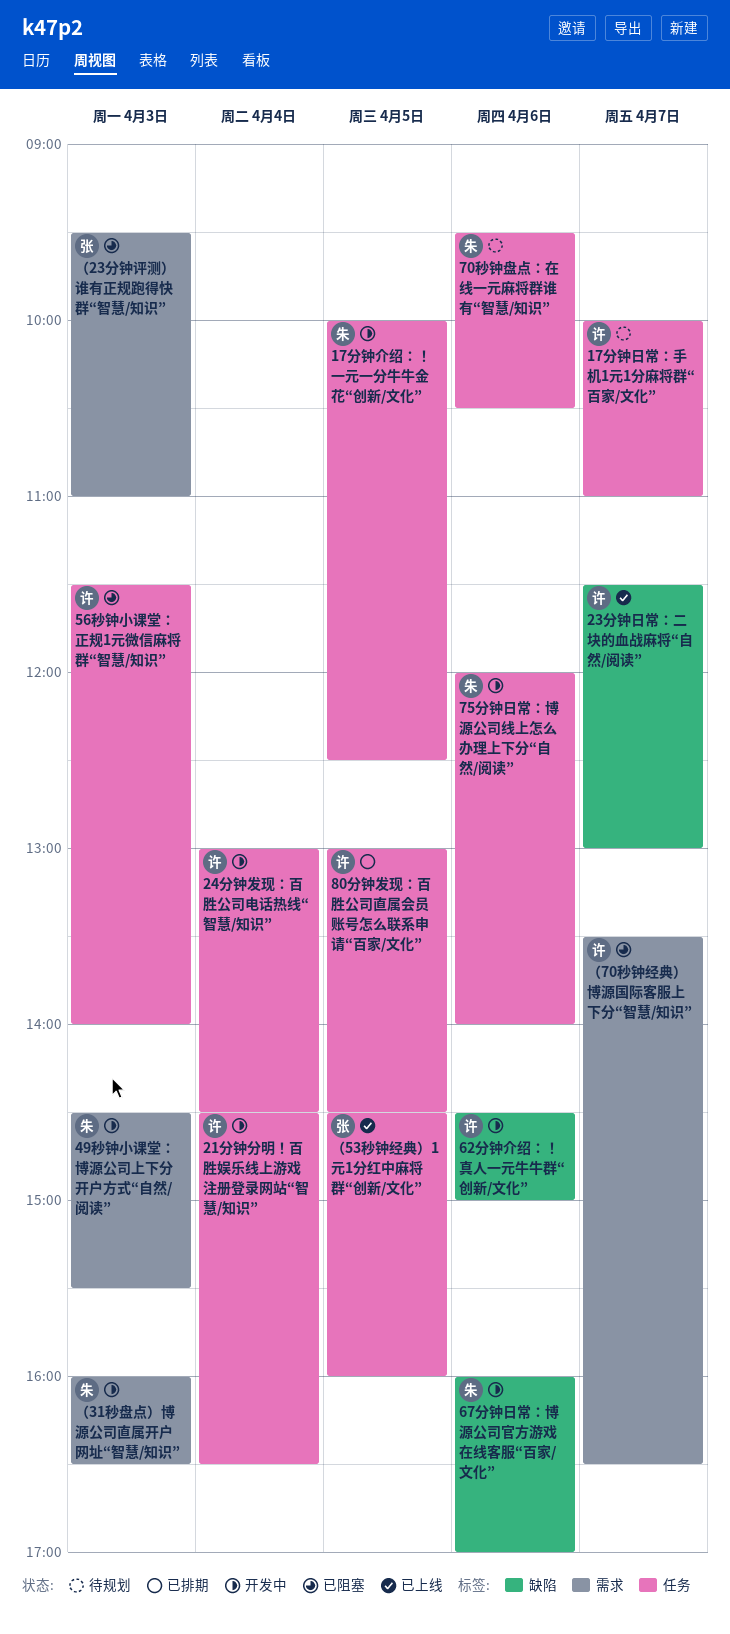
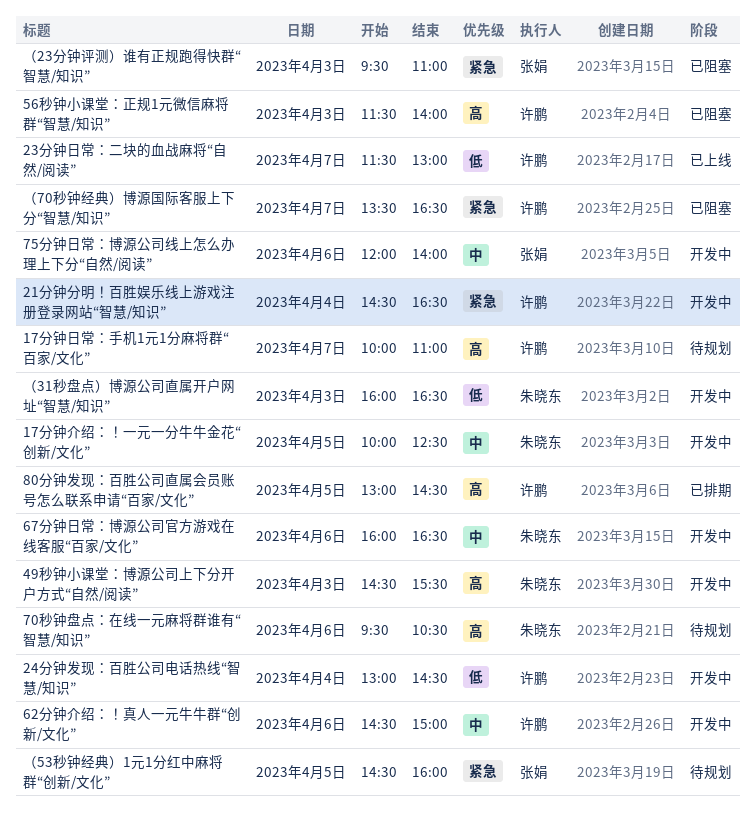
67分钟日常：博源公司官方游戏在线客服“百家/文化”, ends: 17:00 -> 16:30
75分钟日常：博源公司线上怎么办理上下分“自然/阅读”, owner: 朱晓东 -> 张娟
（53秒钟经典）1元1分红中麻将群“创新/文化”, status: 已上线 -> 待规划

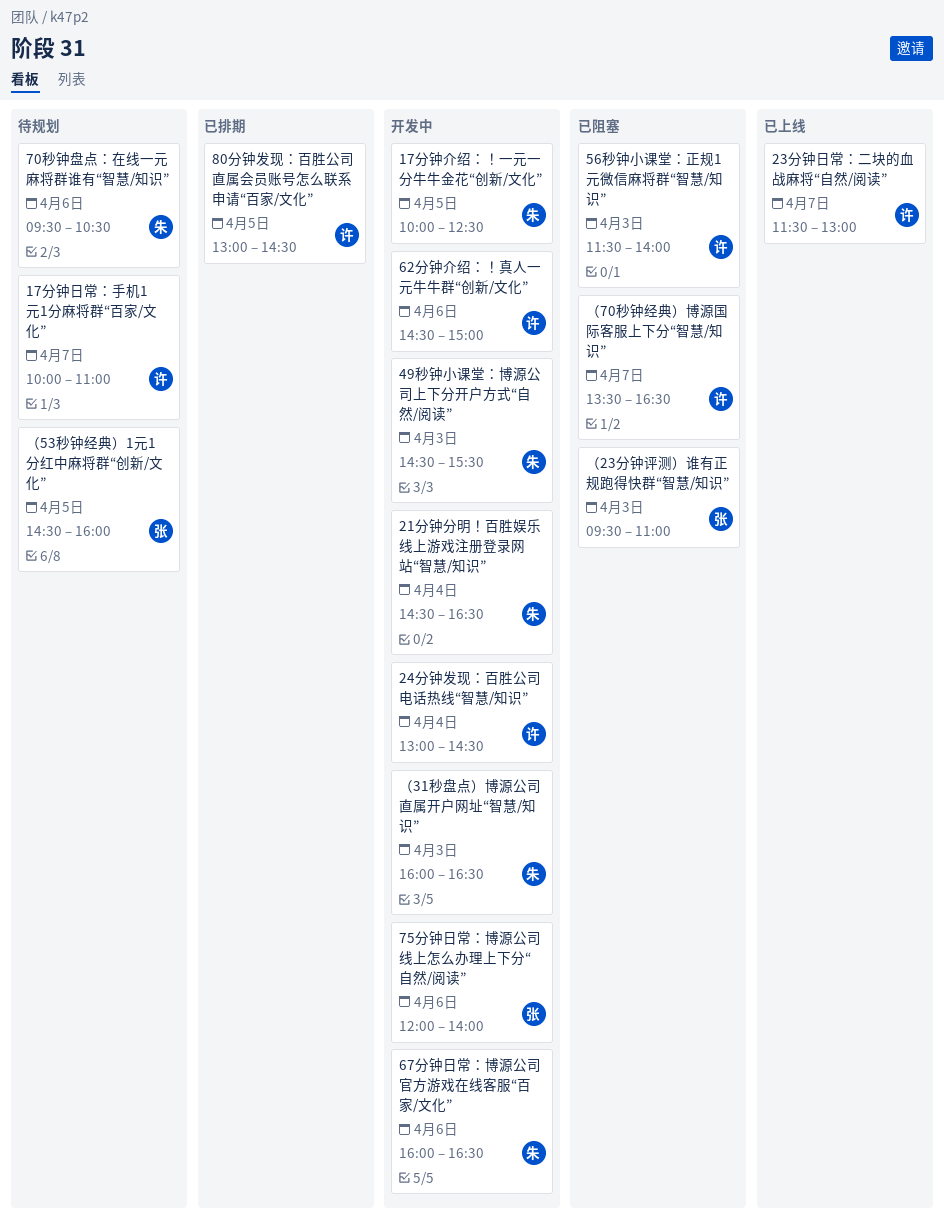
21分钟分明！百胜娱乐线上游戏注册登录网站“智慧/知识”, owner: 许鹏 -> 朱晓东

